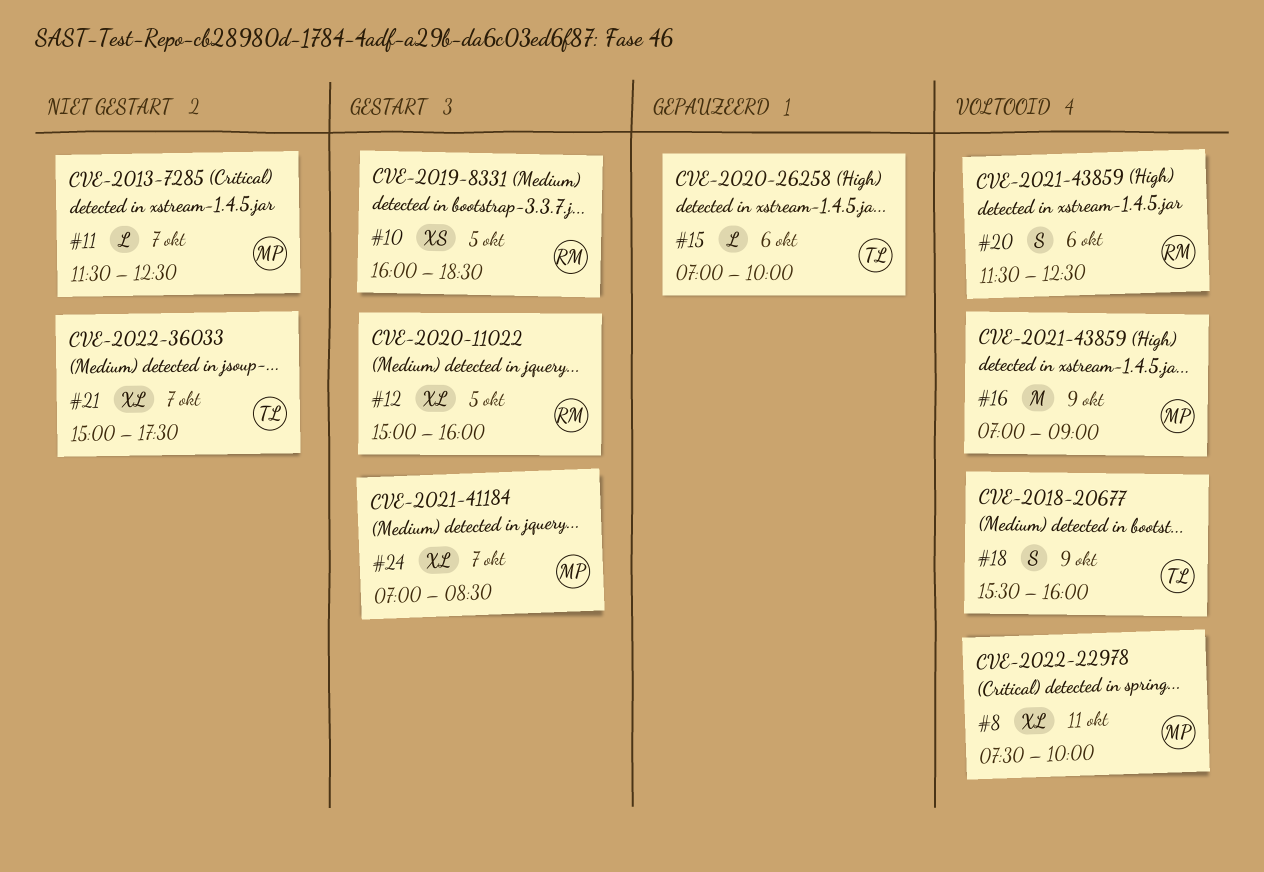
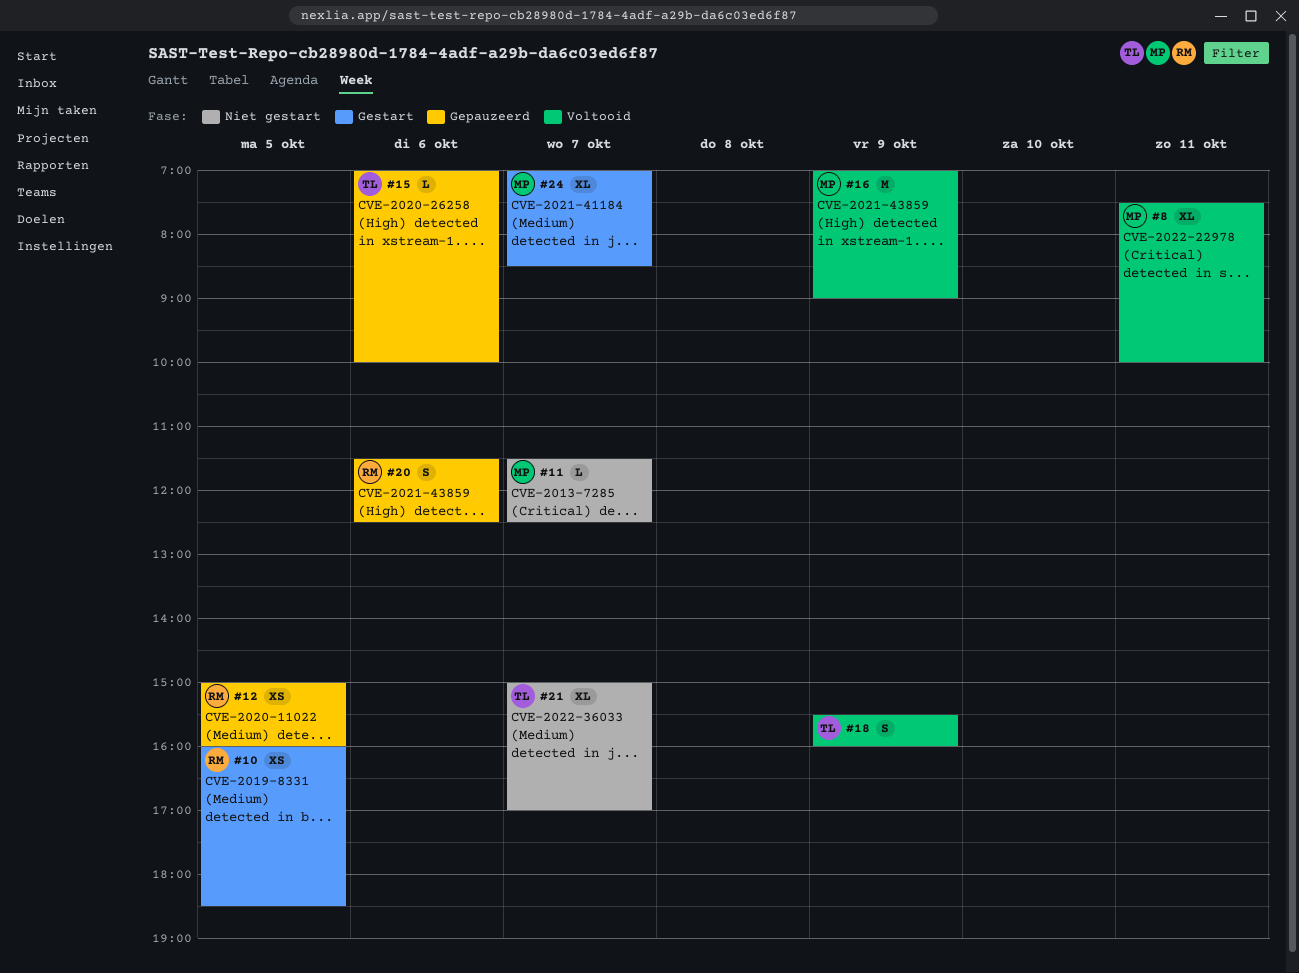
#12, status: Gestart -> Gepauzeerd
#12, estimate: XL -> XS
#20, status: Voltooid -> Gepauzeerd
#21, ends: 17:30 -> 17:00

